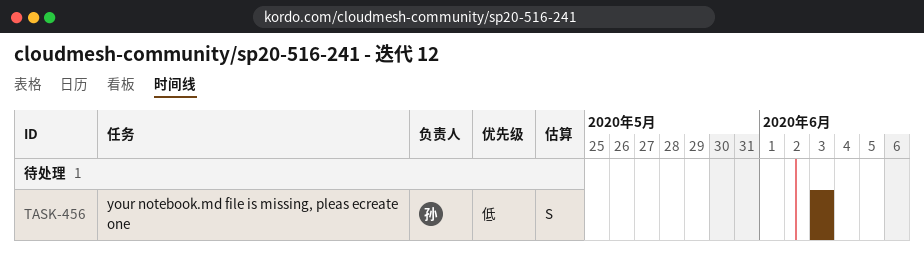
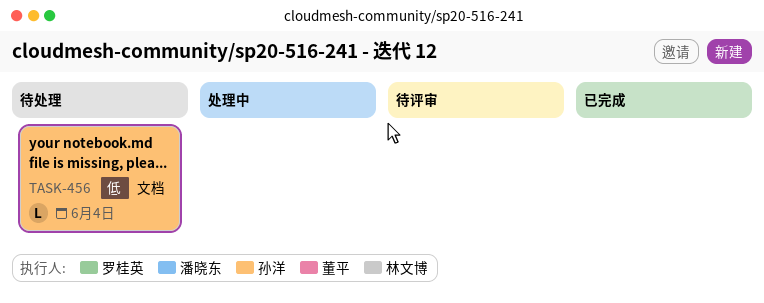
TASK-456, estimate: S -> L
TASK-456, due: Jun 3 -> Jun 4

